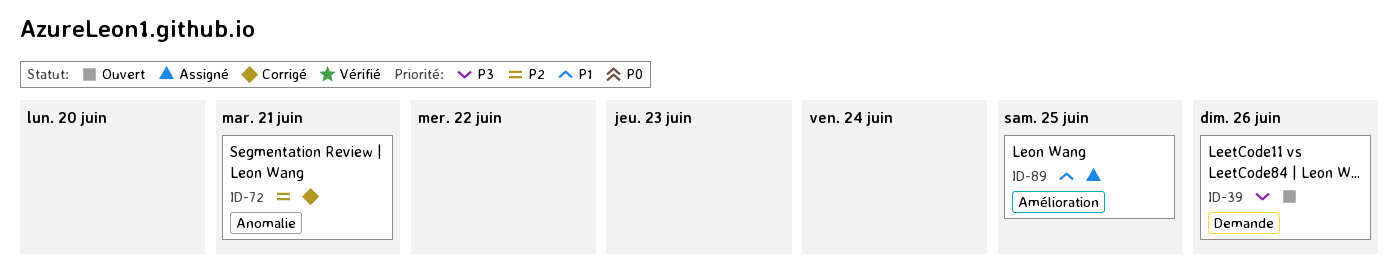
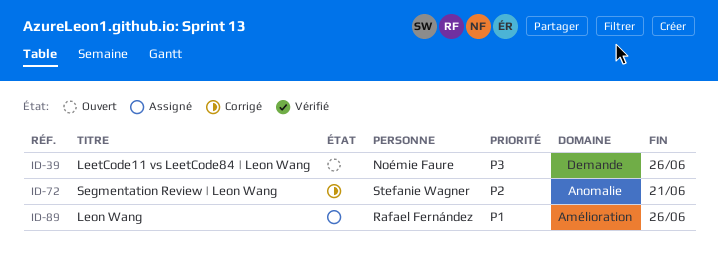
ID-89, due: Jun 25 -> Jun 26

